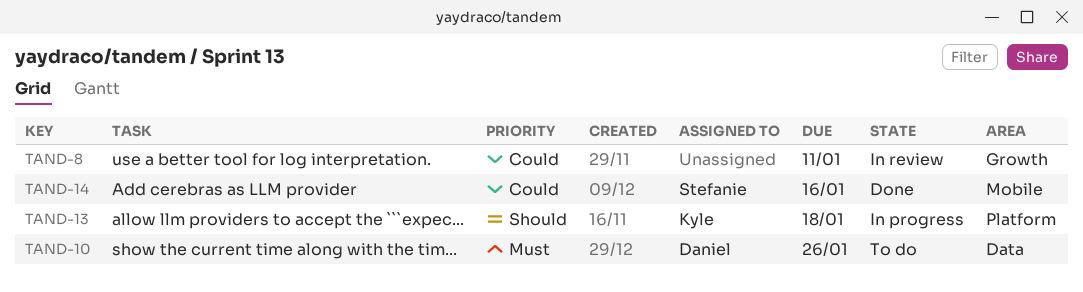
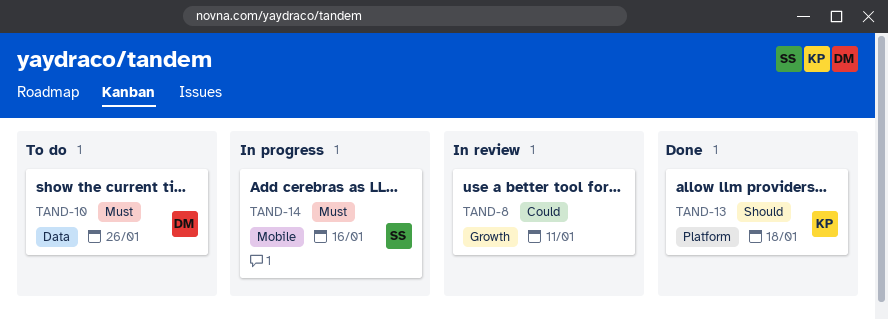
TAND-13, status: In progress -> Done
TAND-14, status: Done -> In progress
TAND-14, priority: Could -> Must

